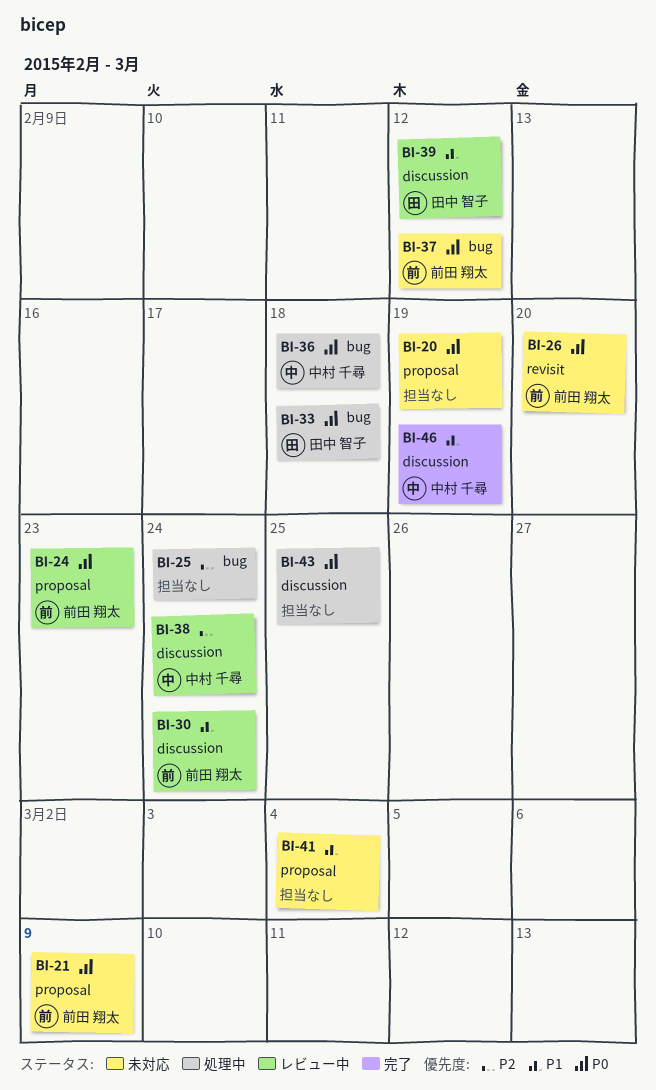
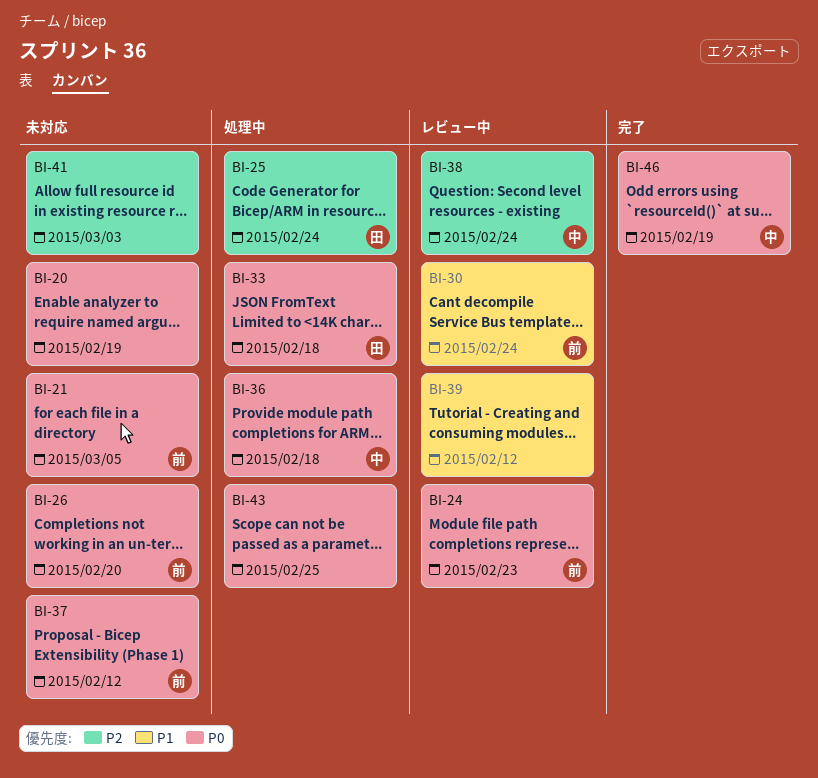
BI-21, due: Mar 9 -> Mar 5
BI-25, owner: none -> 田中 智子
BI-39, owner: 田中 智子 -> none
BI-41, priority: P1 -> P2
BI-41, due: Mar 4 -> Mar 3
BI-46, priority: P1 -> P0

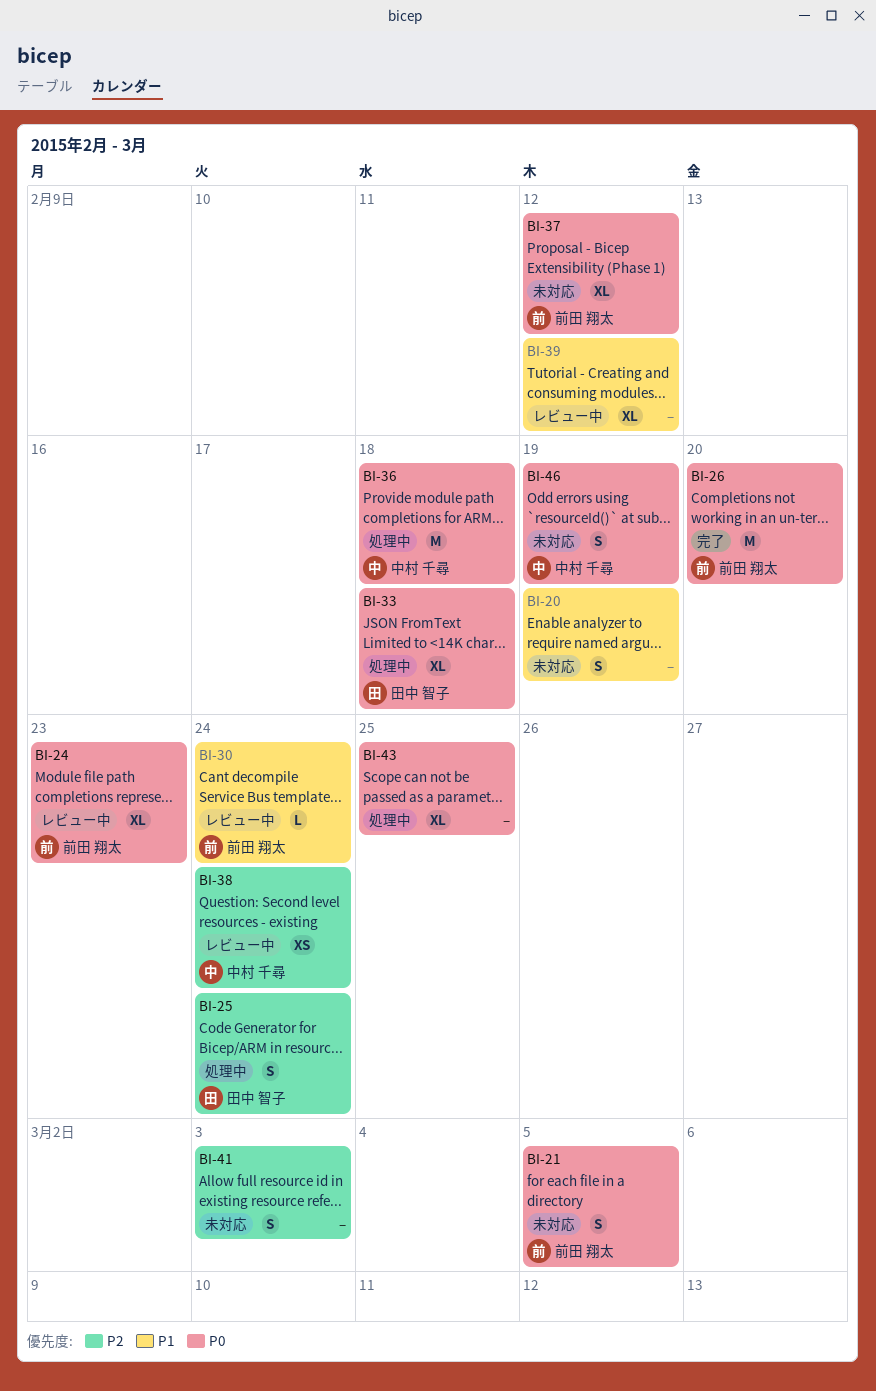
BI-20, priority: P0 -> P1
BI-26, status: 未対応 -> 完了
BI-46, status: 完了 -> 未対応

